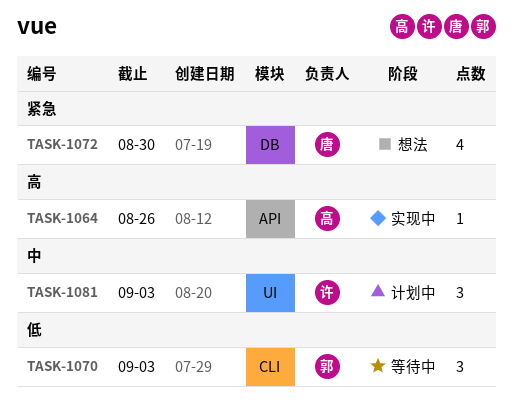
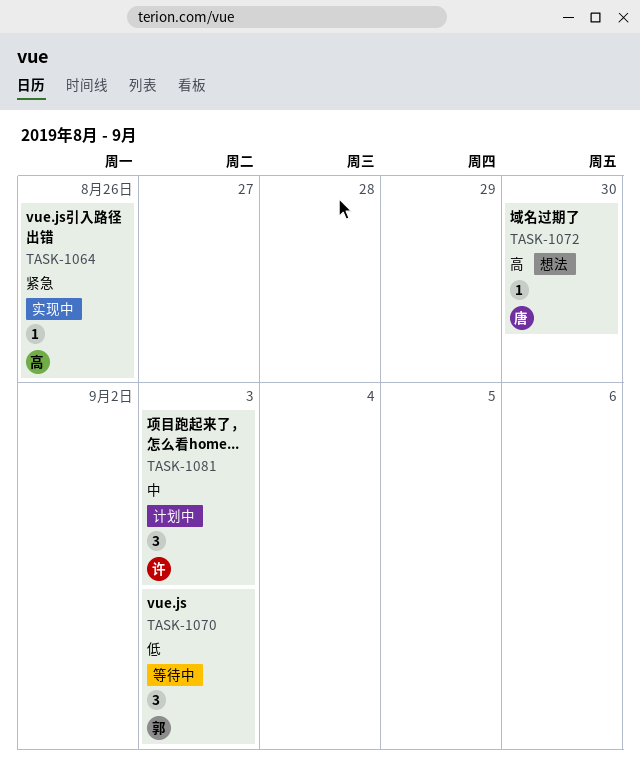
TASK-1064, priority: 高 -> 紧急
TASK-1072, priority: 紧急 -> 高
TASK-1072, estimate: 4 -> 1

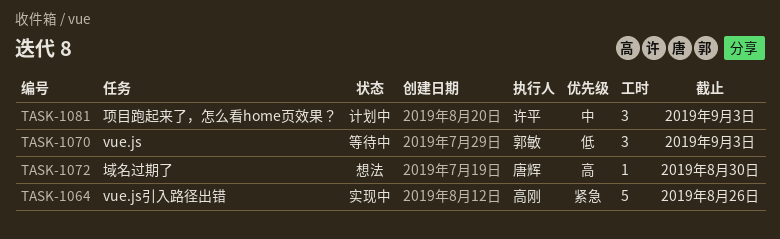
TASK-1064, estimate: 1 -> 5

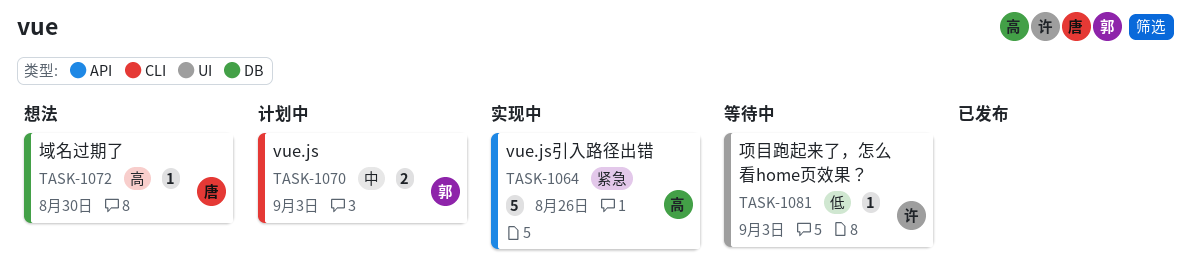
TASK-1070, status: 等待中 -> 计划中
TASK-1070, priority: 低 -> 中
TASK-1070, estimate: 3 -> 2
TASK-1081, status: 计划中 -> 等待中
TASK-1081, priority: 中 -> 低
TASK-1081, estimate: 3 -> 1

